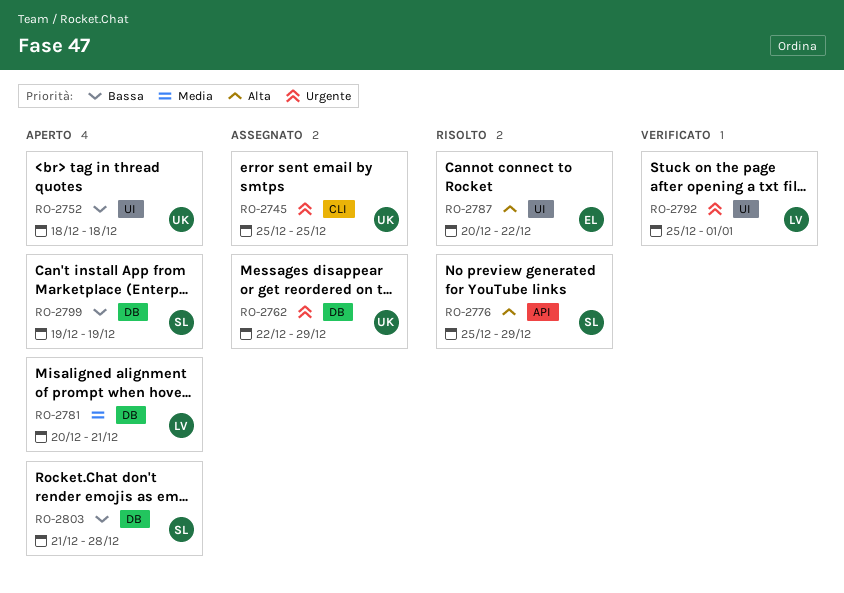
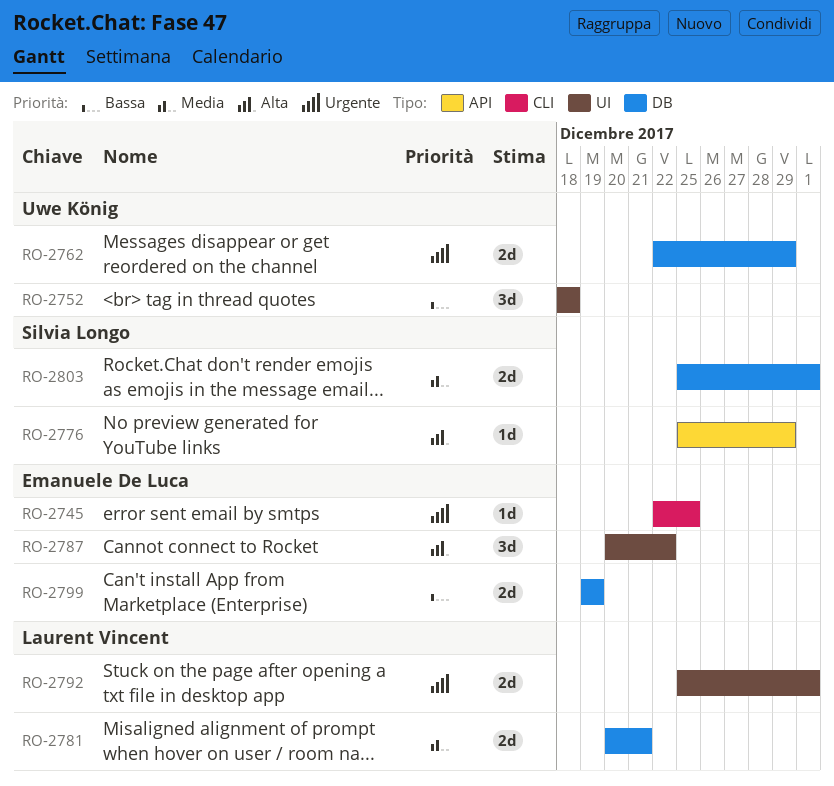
RO-2745, owner: Uwe König -> Emanuele De Luca
RO-2745, start: Dec 25 -> Dec 22
RO-2799, owner: Silvia Longo -> Emanuele De Luca
RO-2803, priority: Bassa -> Media
RO-2803, start: Dec 21 -> Dec 25
RO-2803, due: Dec 28 -> Jan 1

